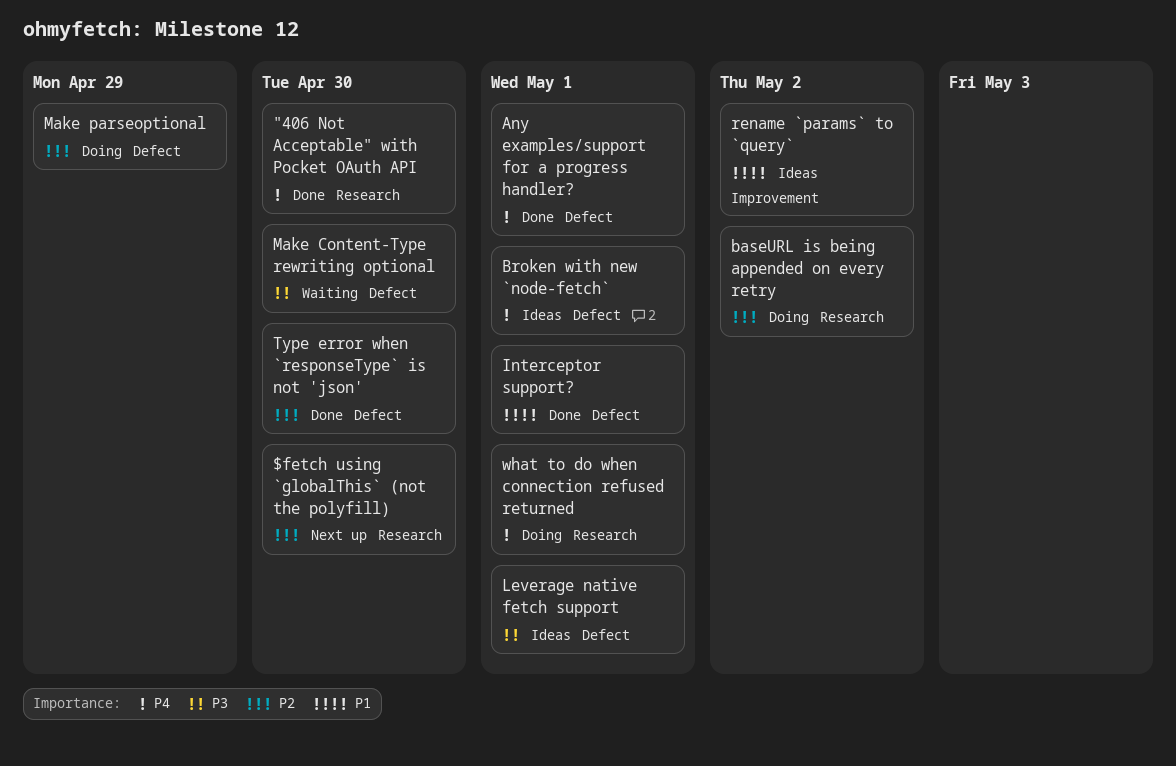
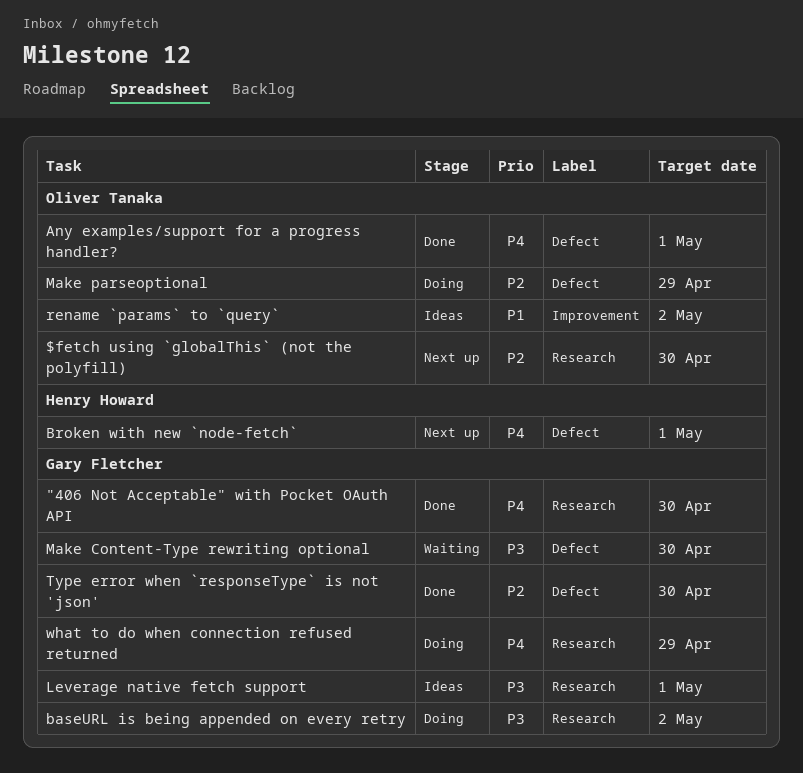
baseURL is being appended on every retry, priority: P2 -> P3
Broken with new `node-fetch`, status: Ideas -> Next up
Interceptor support?: present -> none
Leverage native fetch support, label: Defect -> Research
what to do when connection refused returned, due: May 1 -> Apr 29

